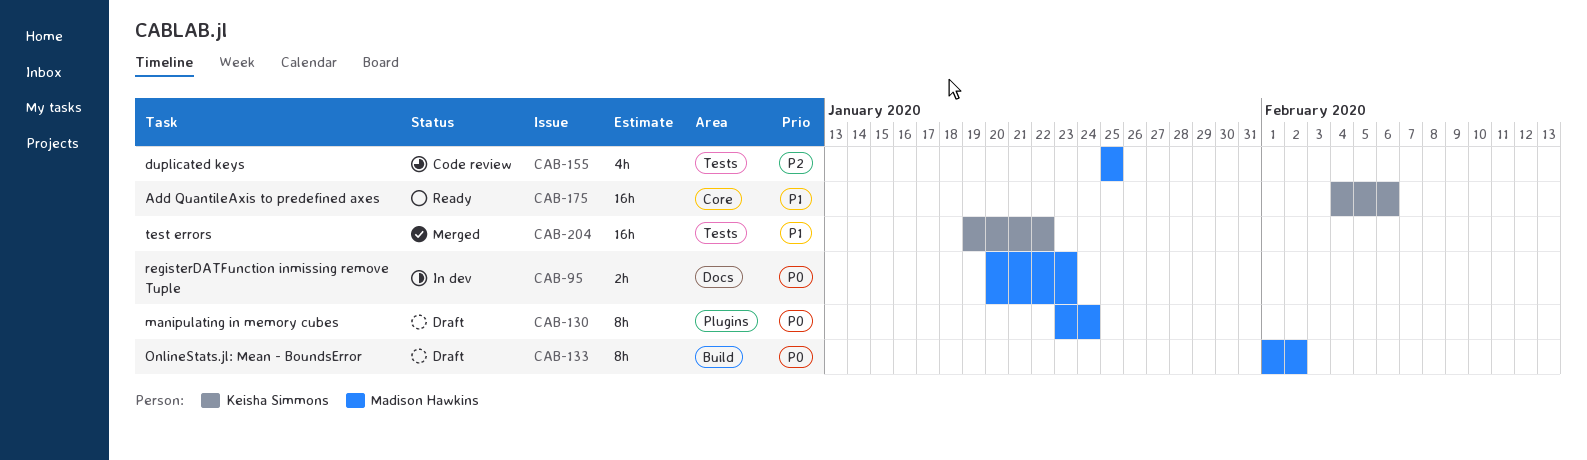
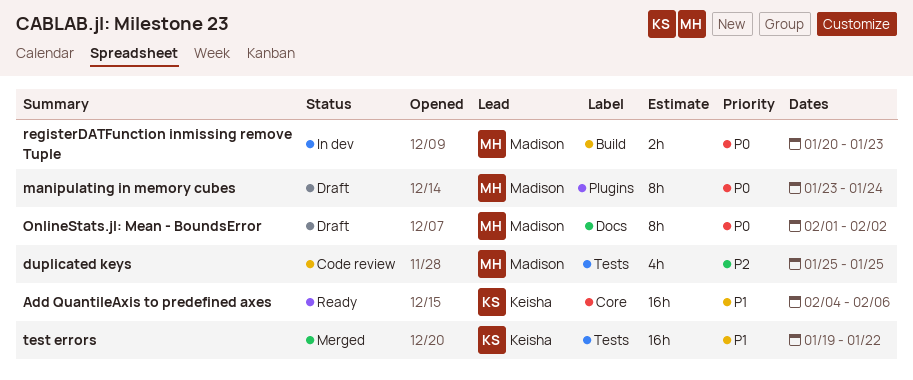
OnlineStats.jl: Mean - BoundsError, label: Build -> Docs
registerDATFunction inmissing remove Tuple, label: Docs -> Build

